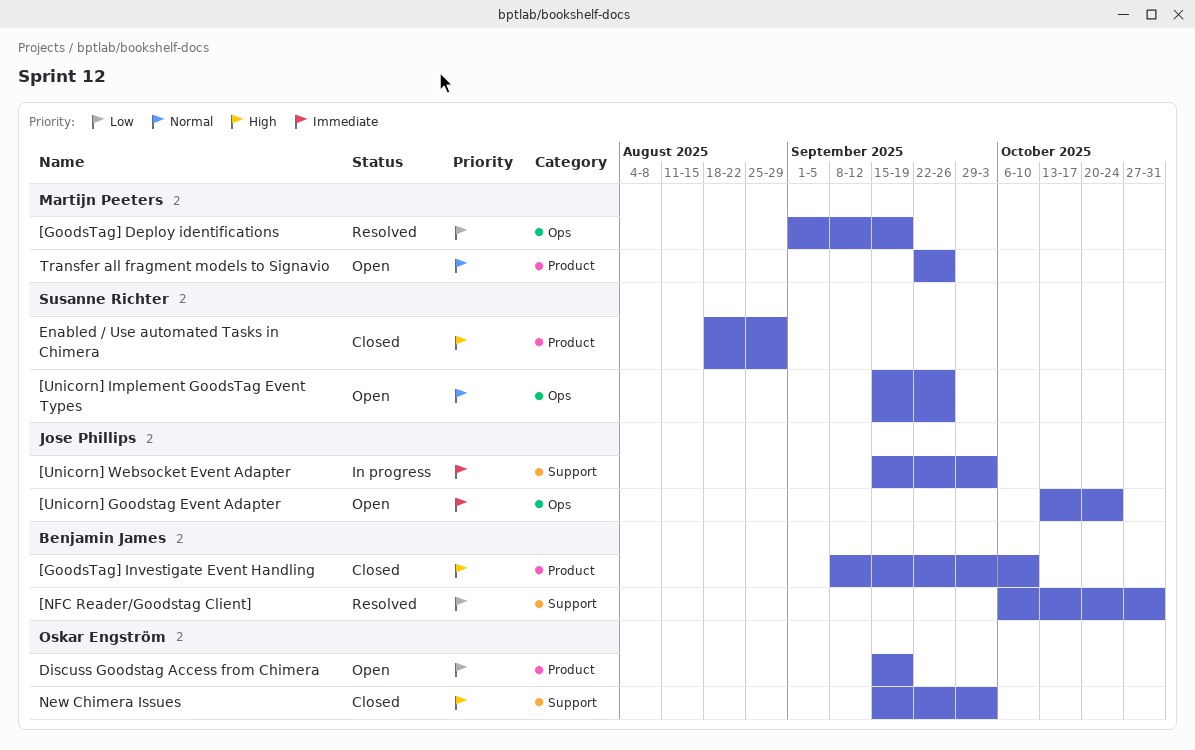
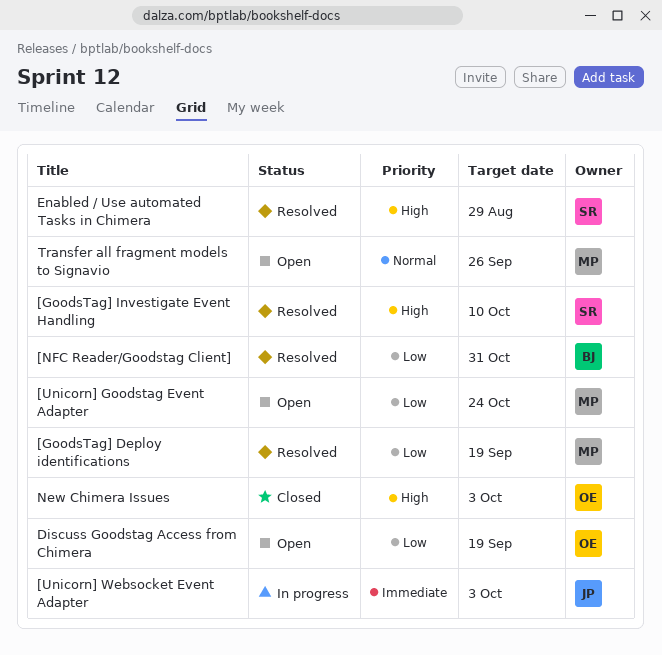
[GoodsTag] Investigate Event Handling, status: Closed -> Resolved
[GoodsTag] Investigate Event Handling, owner: Benjamin James -> Susanne Richter
[Unicorn] Goodstag Event Adapter, owner: Jose Phillips -> Martijn Peeters
[Unicorn] Goodstag Event Adapter, priority: Immediate -> Low
[Unicorn] Implement GoodsTag Event Types: present -> none
Enabled / Use automated Tasks in Chimera, status: Closed -> Resolved

